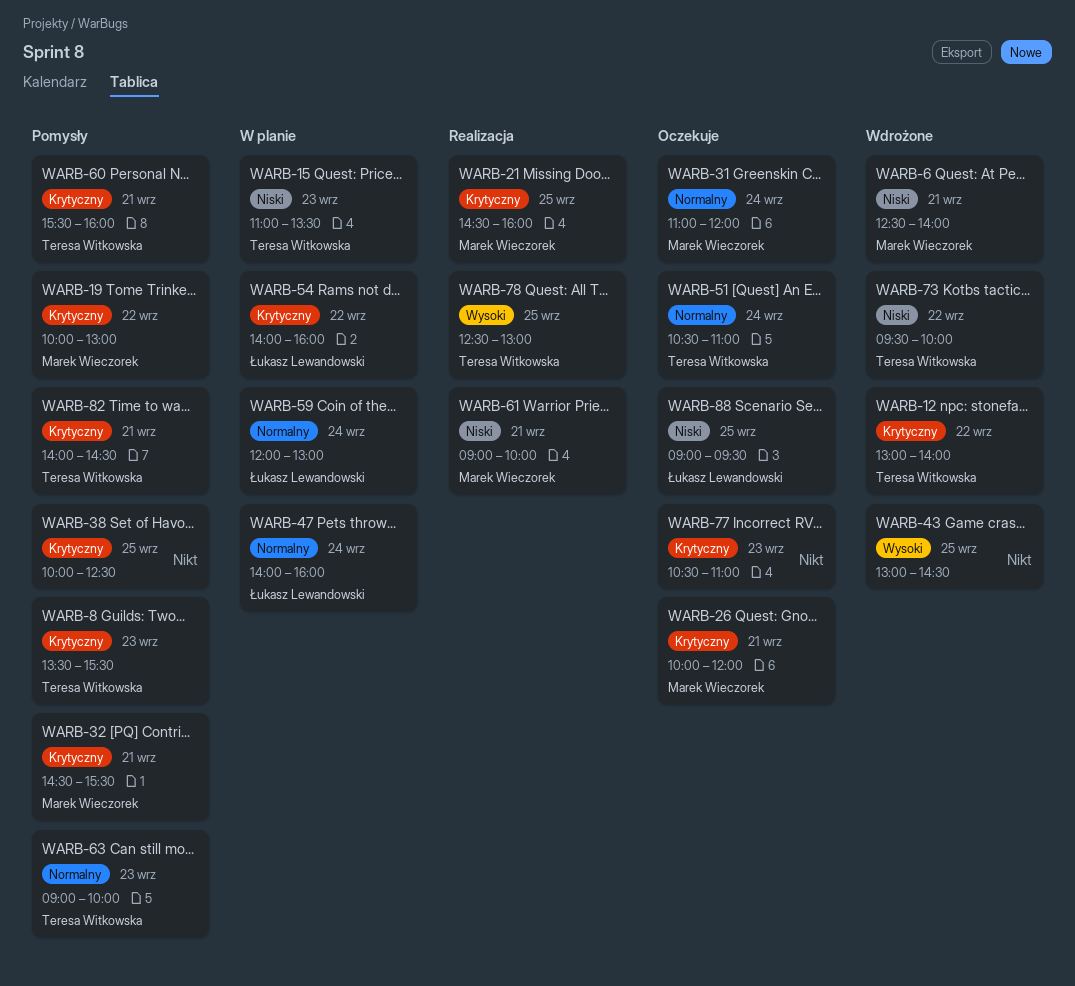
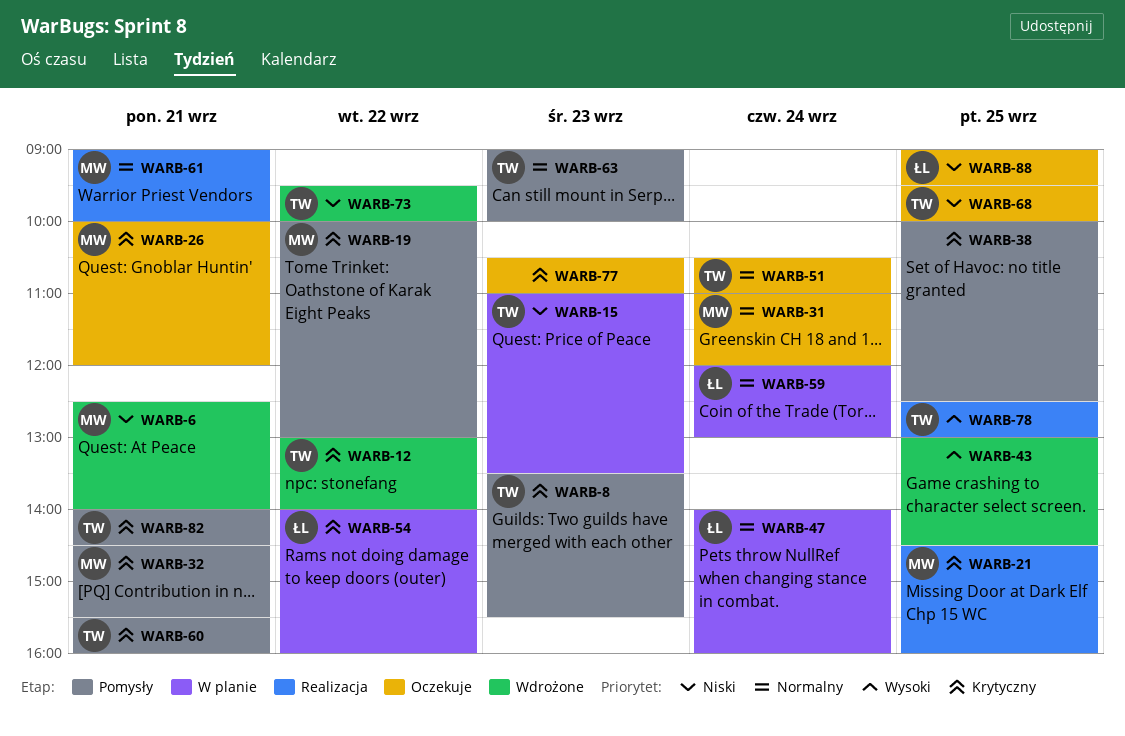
WARB-61, priority: Niski -> Normalny
WARB-68: none -> present

